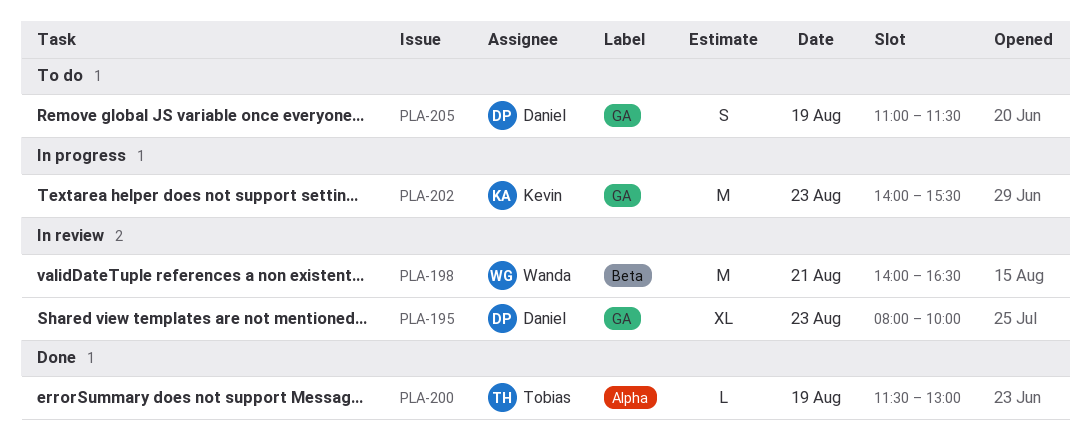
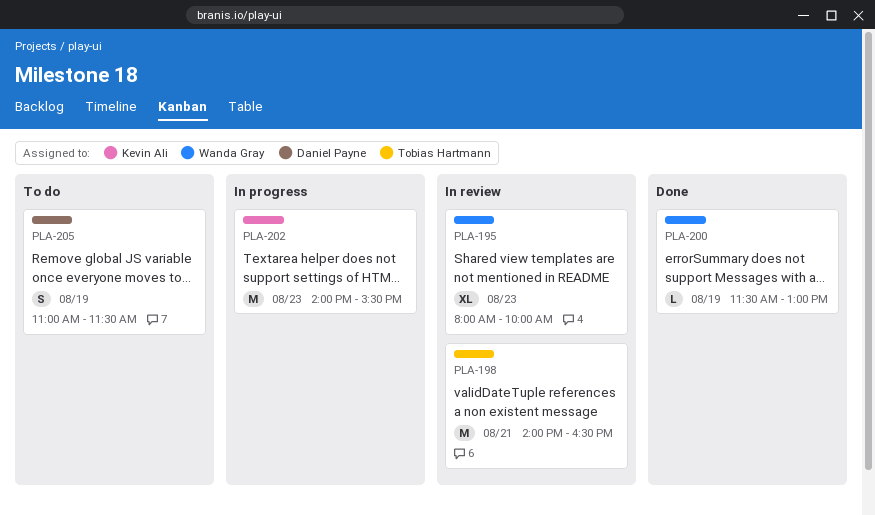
PLA-195, owner: Daniel Payne -> Wanda Gray
PLA-198, owner: Wanda Gray -> Tobias Hartmann
PLA-200, owner: Tobias Hartmann -> Wanda Gray

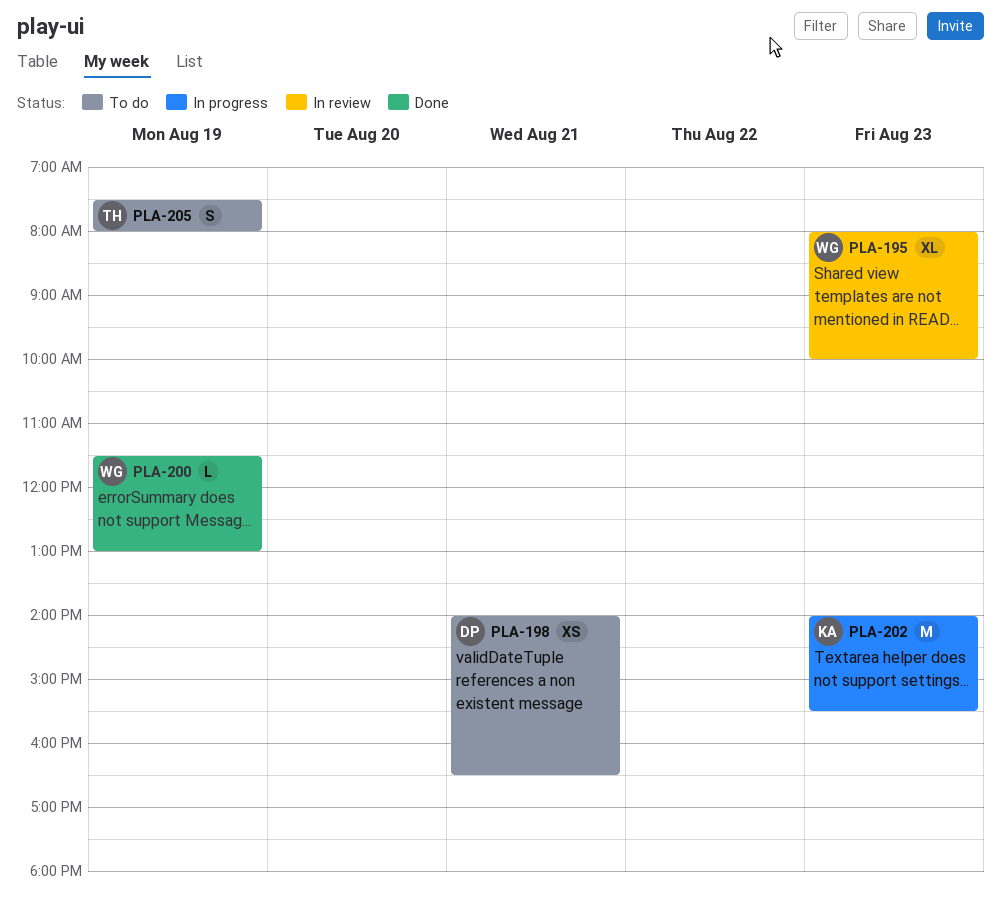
PLA-198, status: In review -> To do
PLA-198, owner: Tobias Hartmann -> Daniel Payne
PLA-198, estimate: M -> XS
PLA-205, owner: Daniel Payne -> Tobias Hartmann
PLA-205, begins: 11:00 -> 07:30
PLA-205, ends: 11:30 -> 08:00

